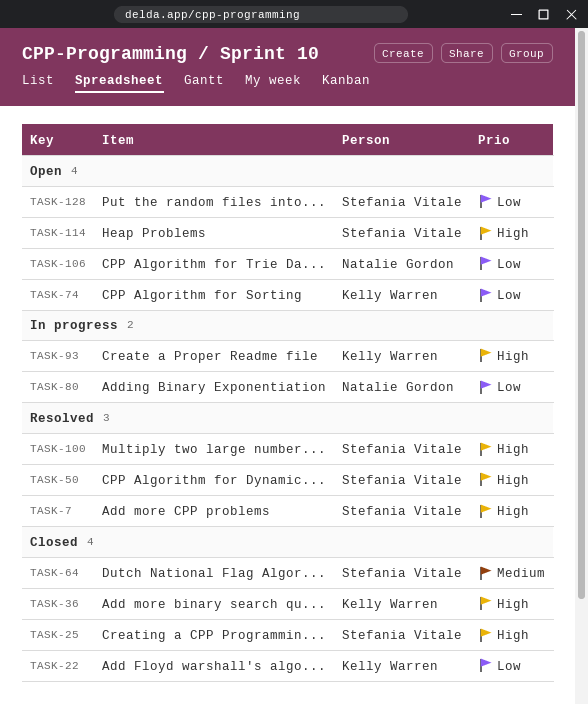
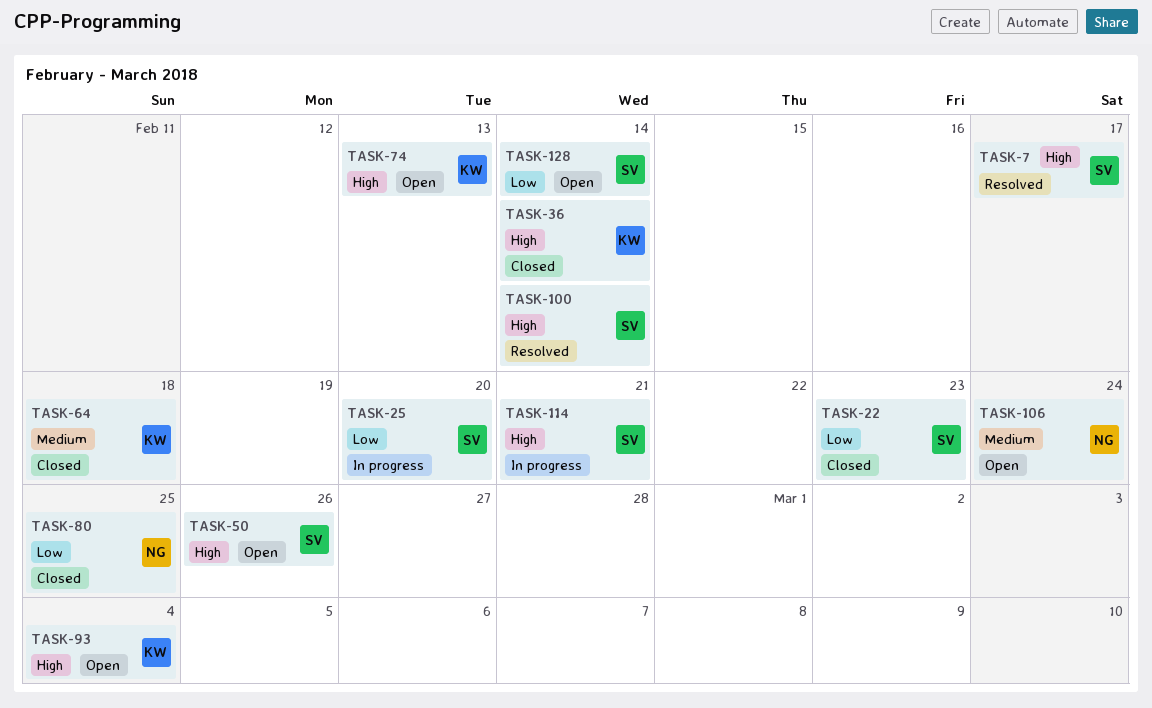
TASK-22, owner: Kelly Warren -> Stefania Vitale
TASK-25, status: Closed -> In progress
TASK-25, priority: High -> Low
TASK-50, status: Resolved -> Open
TASK-64, owner: Stefania Vitale -> Kelly Warren
TASK-74, priority: Low -> High
TASK-80, status: In progress -> Closed
TASK-93, status: In progress -> Open
TASK-106, priority: Low -> Medium
TASK-114, status: Open -> In progress

